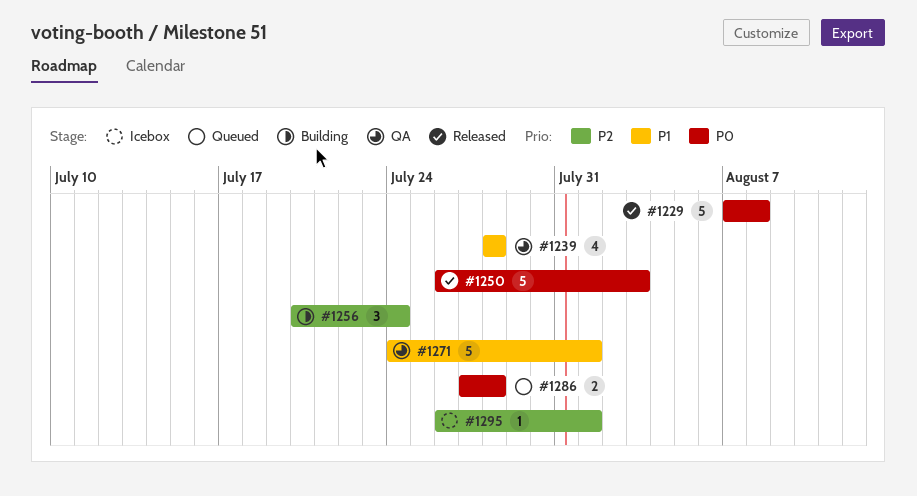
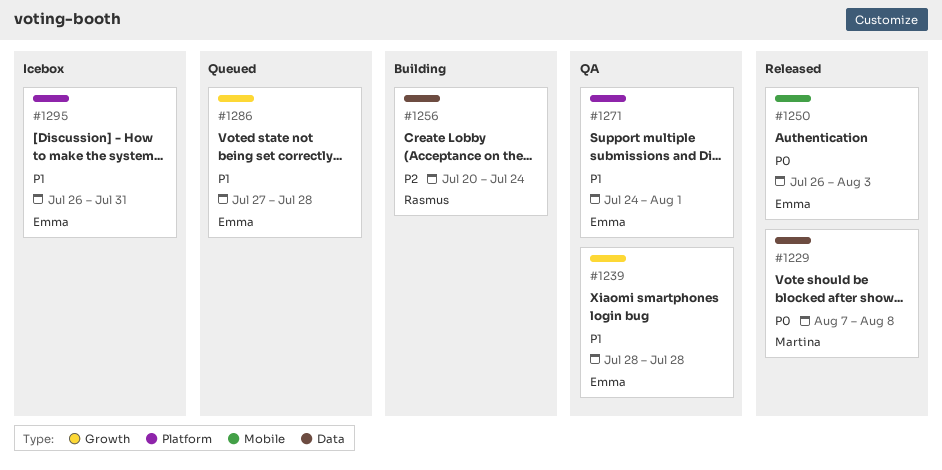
#1286, priority: P0 -> P1
#1295, priority: P2 -> P1
#1295, due: Aug 1 -> Jul 31

